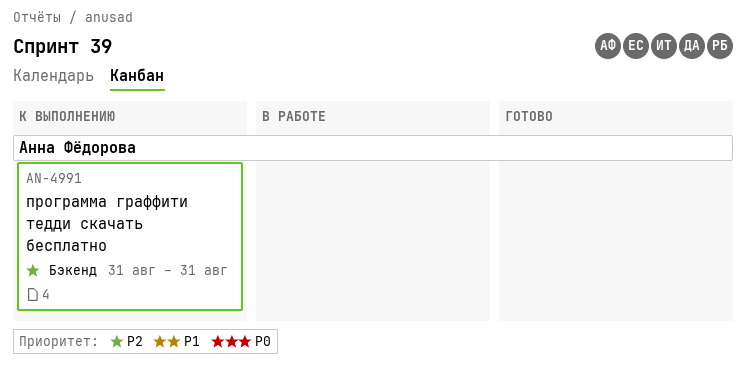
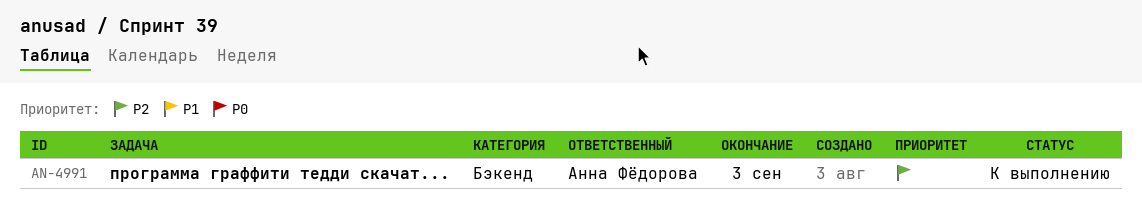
AN-4991, due: Aug 31 -> Sep 3

